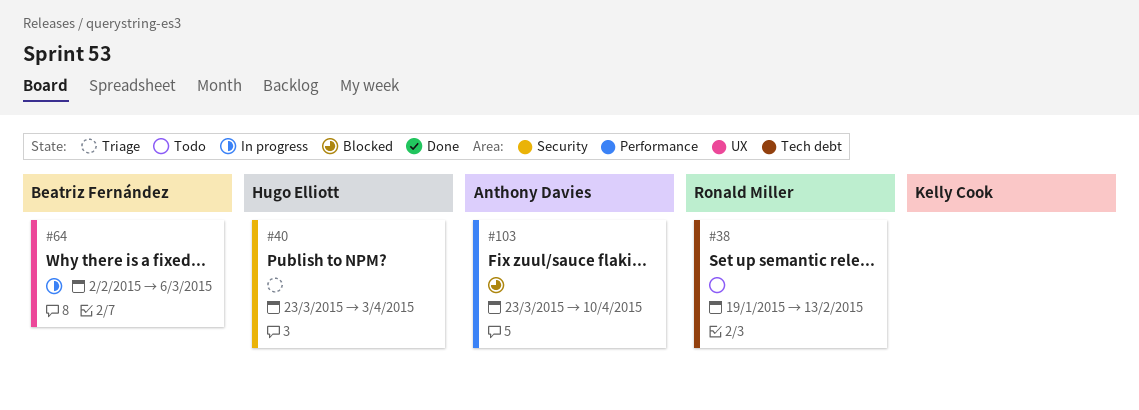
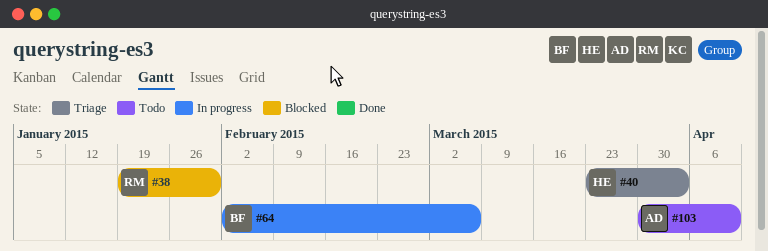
#38, status: Todo -> Blocked
#38, due: Feb 13 -> Jan 30
#103, status: Blocked -> Todo
#103, start: Mar 23 -> Mar 30

